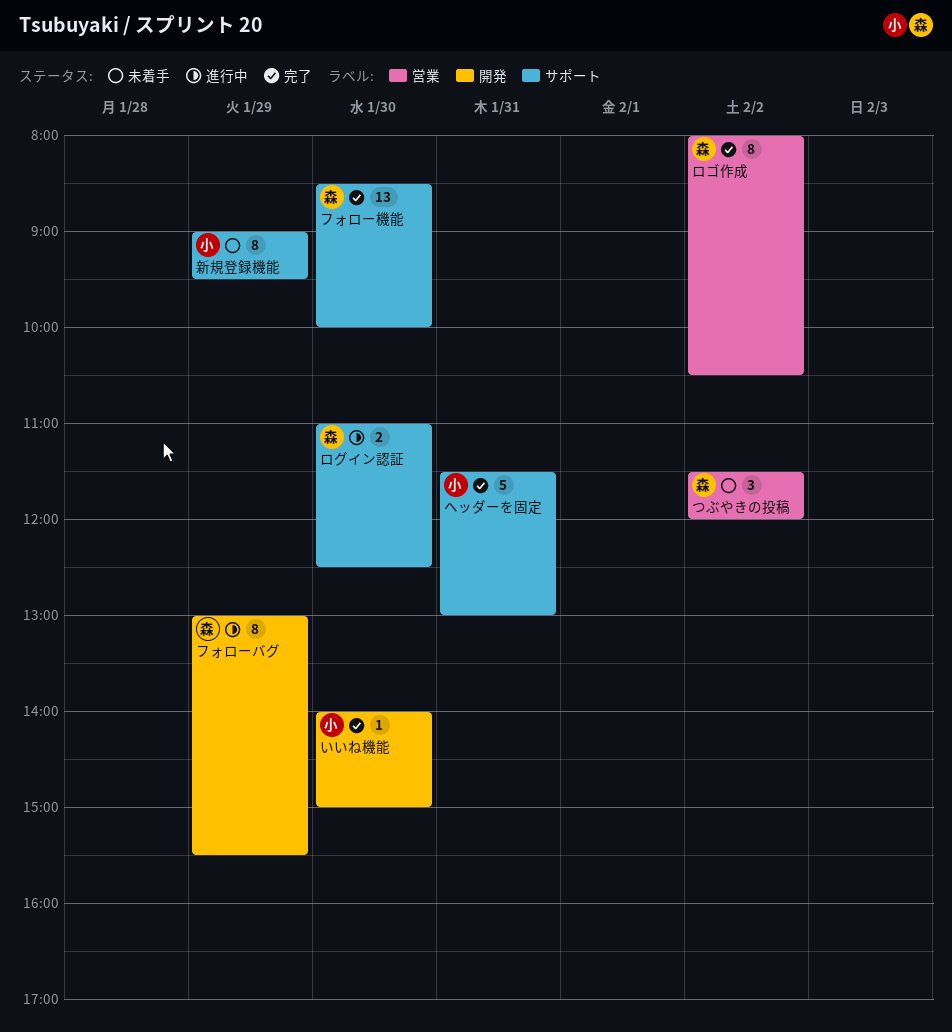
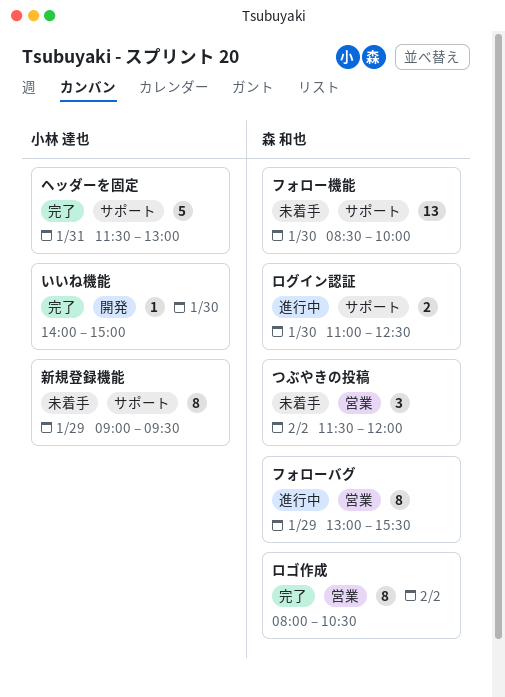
フォローバグ, label: 開発 -> 営業
フォロー機能, status: 完了 -> 未着手

